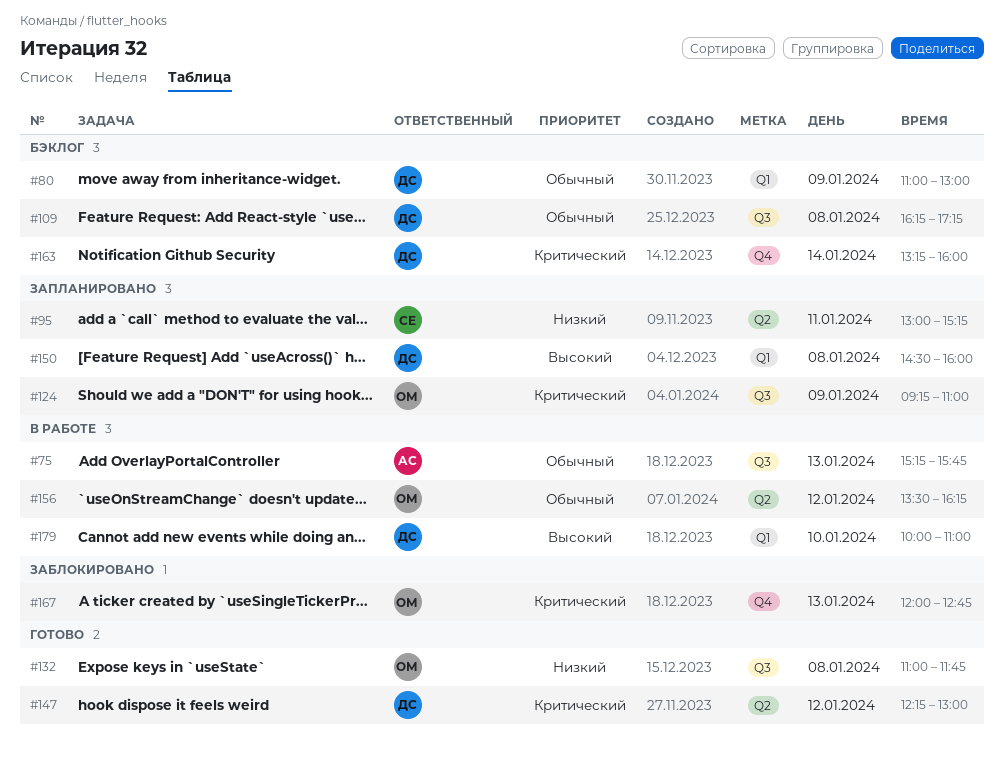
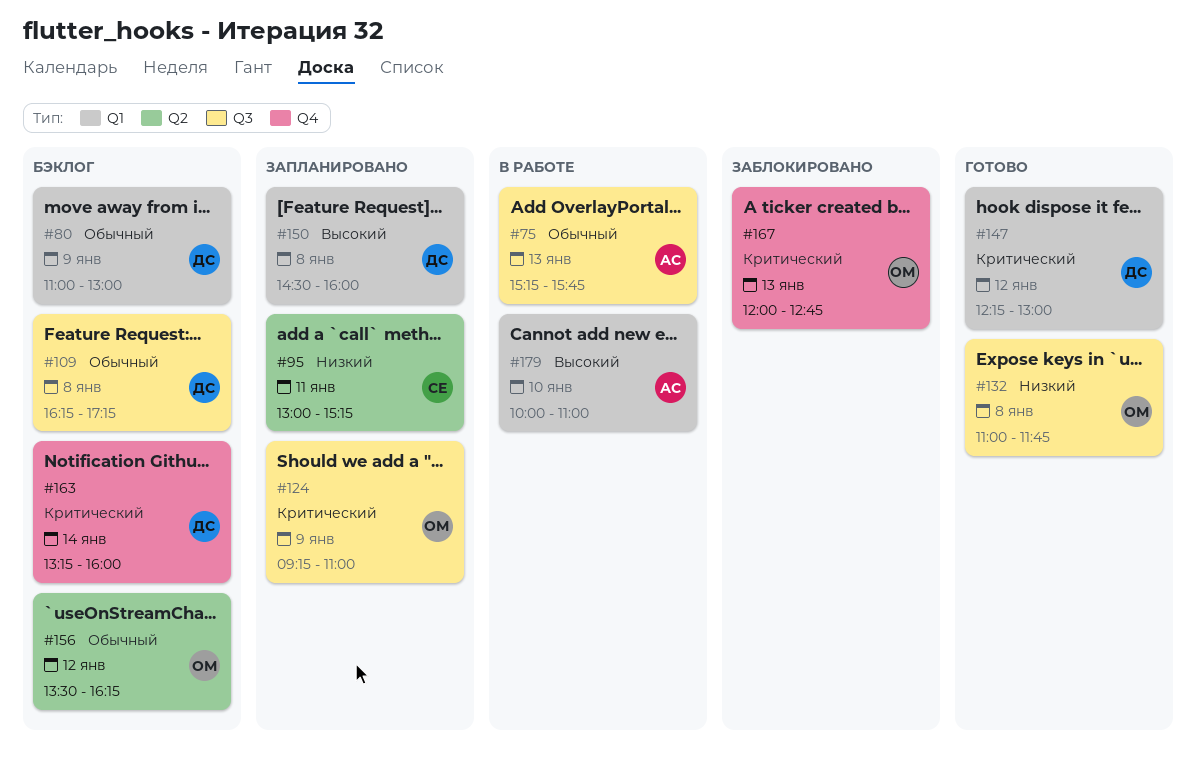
#147, label: Q2 -> Q1
#156, status: В работе -> Бэклог
#179, owner: ДС -> АС

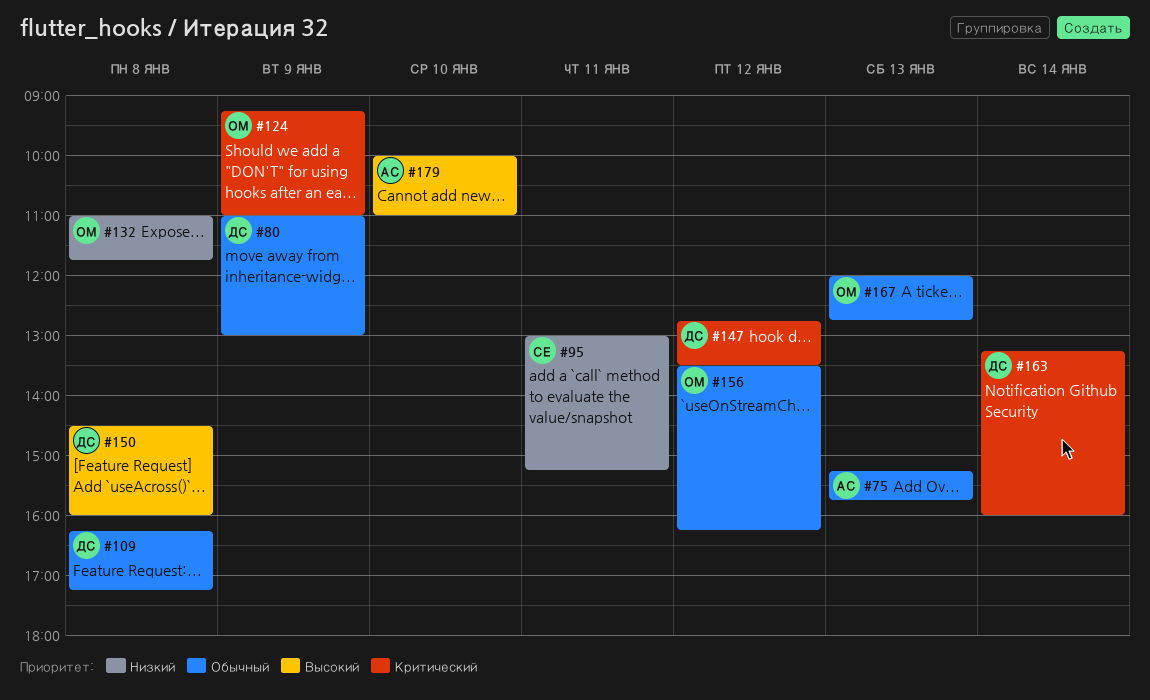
#147, begins: 12:15 -> 12:45
#147, ends: 13:00 -> 13:30
#167, priority: Критический -> Обычный

